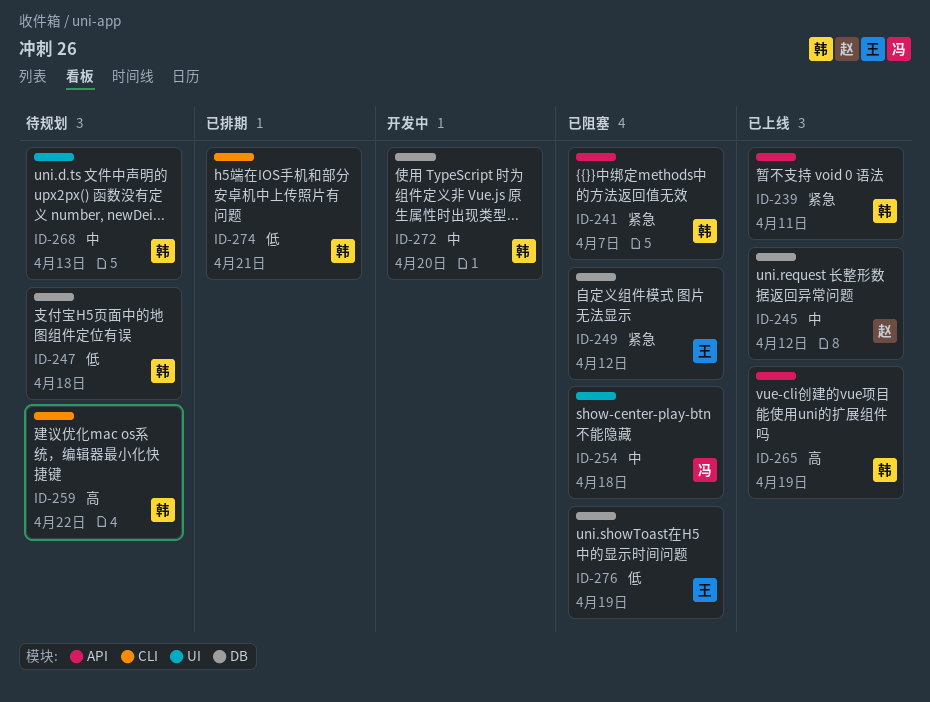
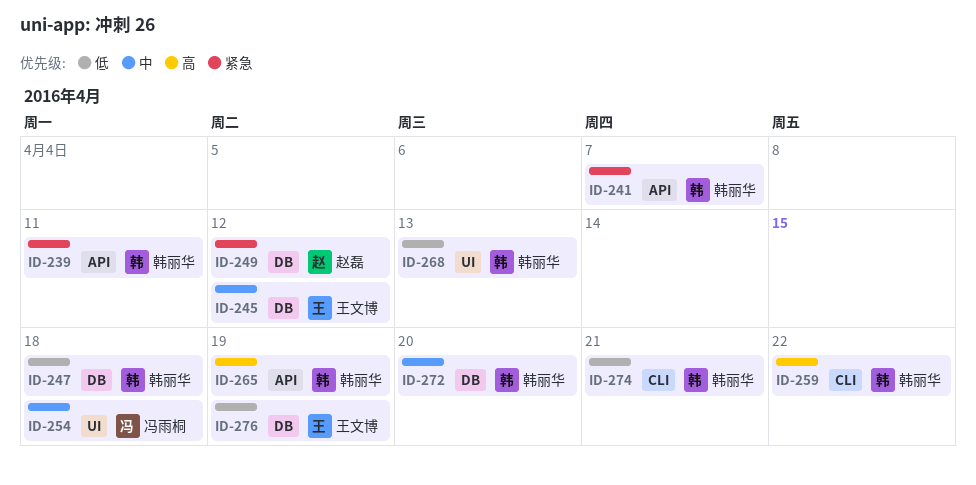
ID-245, owner: 赵磊 -> 王文博
ID-249, owner: 王文博 -> 赵磊
ID-268, priority: 中 -> 低

